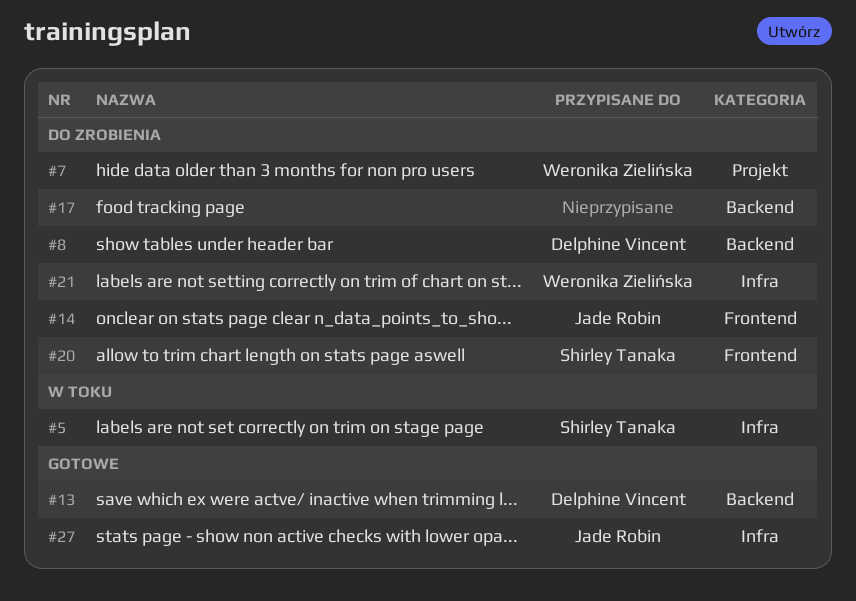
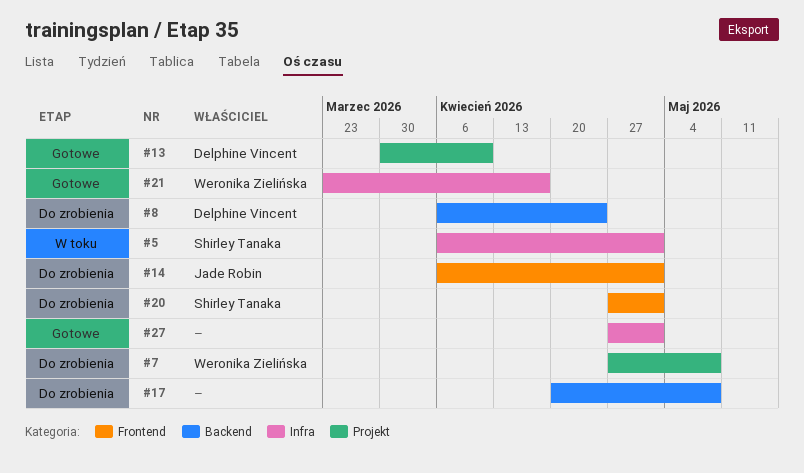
#13, label: Backend -> Projekt
#21, status: Do zrobienia -> Gotowe
#27, owner: Jade Robin -> none

